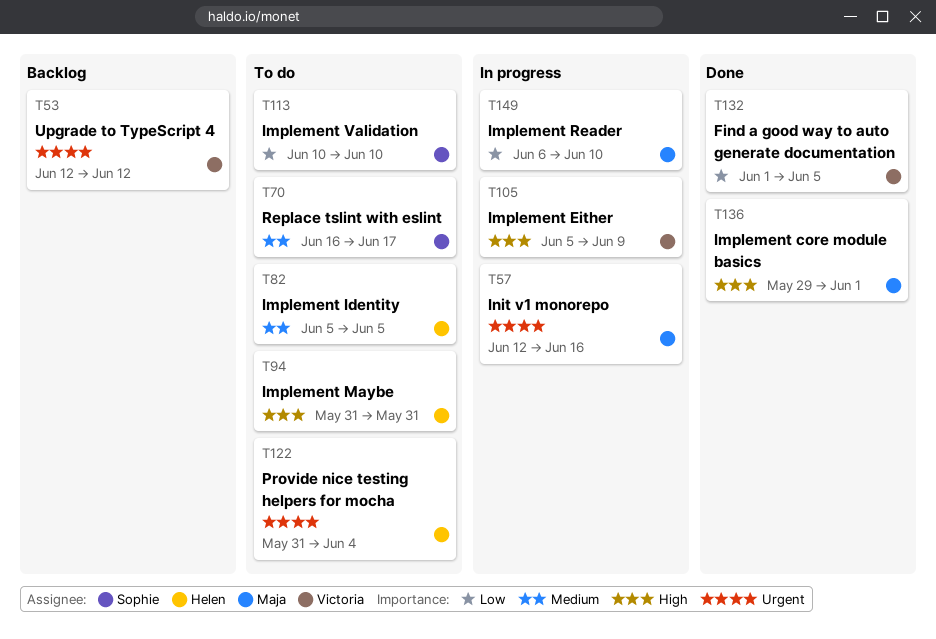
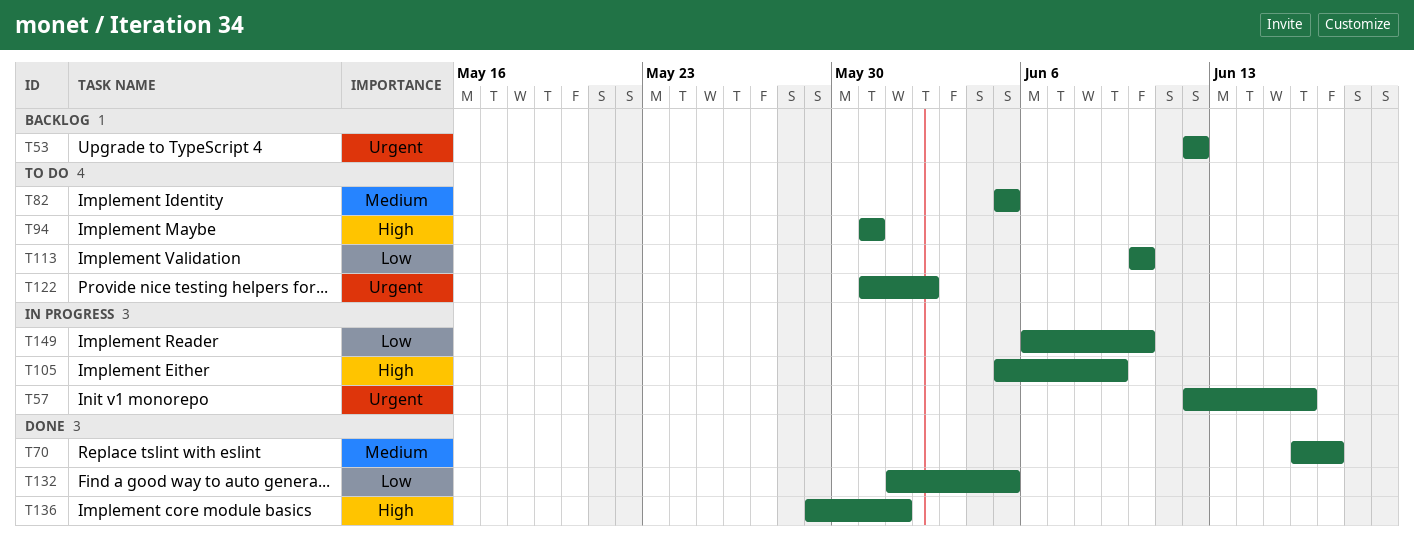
T70, status: To do -> Done
T122, due: Jun 4 -> Jun 2

